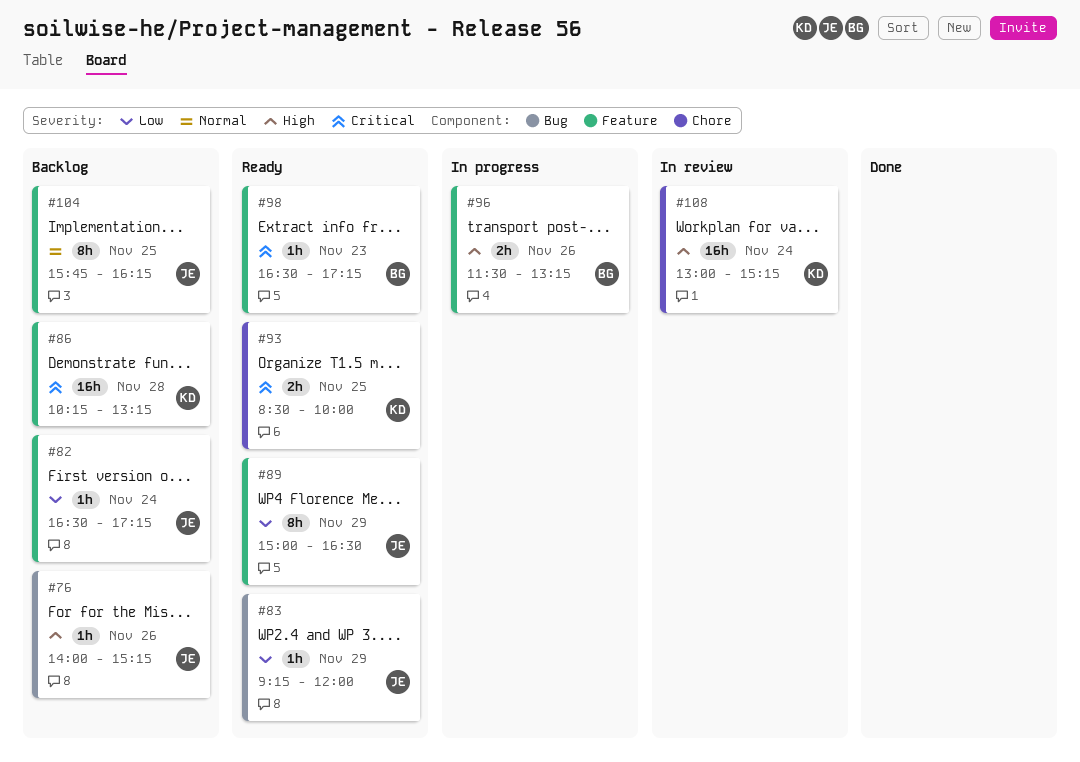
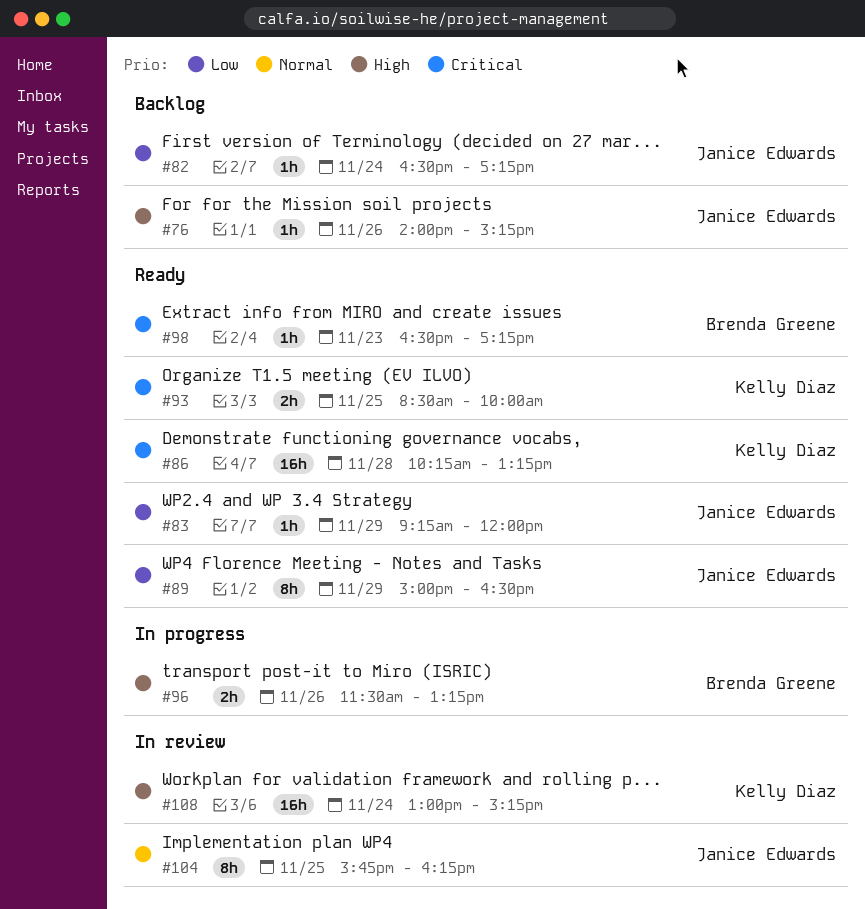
#86, status: Backlog -> Ready
#104, status: Backlog -> In review

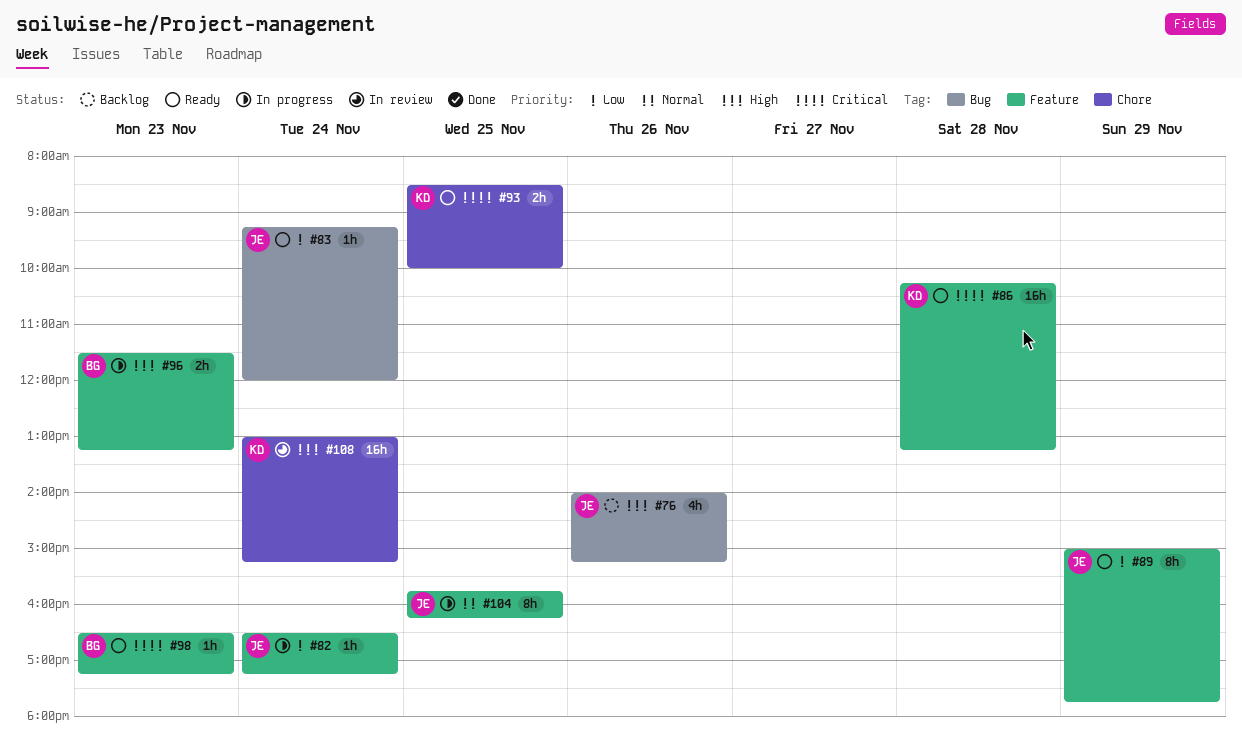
#76, estimate: 1h -> 4h
#82, status: Backlog -> In progress
#83, day: Nov 29 -> Nov 24
#89, ends: 16:30 -> 17:45
#96, day: Nov 26 -> Nov 23
#104, status: In review -> In progress

